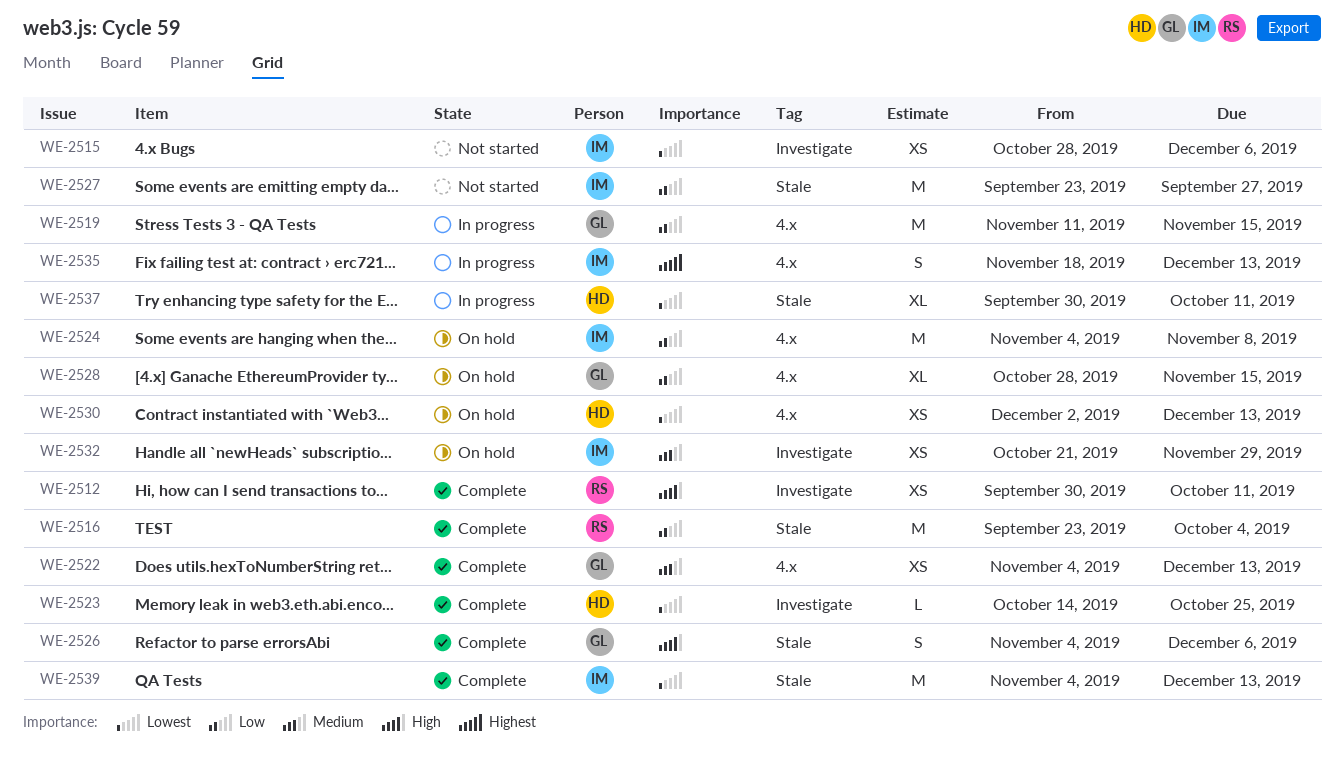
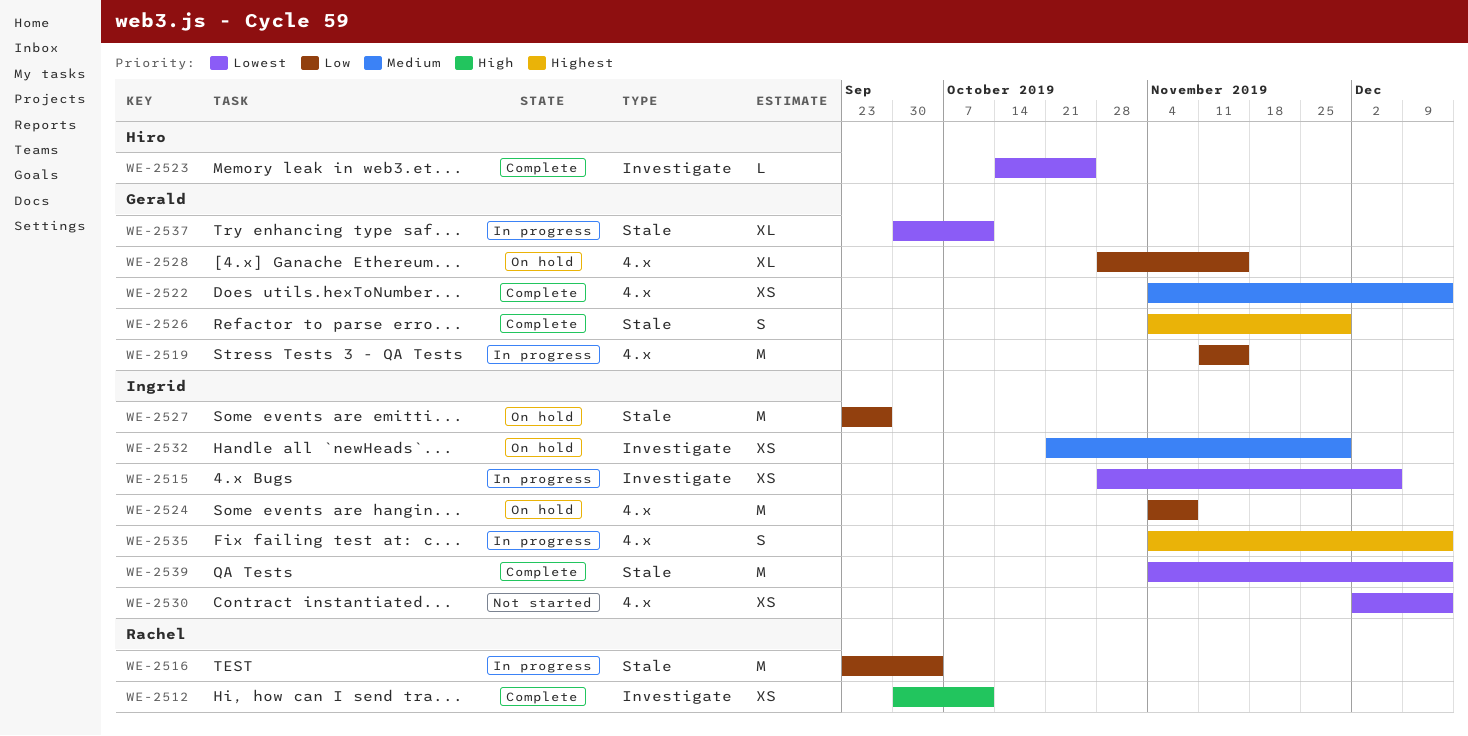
WE-2515, status: Not started -> In progress
WE-2516, status: Complete -> In progress
WE-2526, priority: High -> Highest
WE-2526, due: Dec 6 -> Nov 29
WE-2527, status: Not started -> On hold
WE-2530, status: On hold -> Not started
WE-2530, owner: Hiro -> Ingrid
WE-2535, start: Nov 18 -> Nov 4
WE-2537, owner: Hiro -> Gerald

